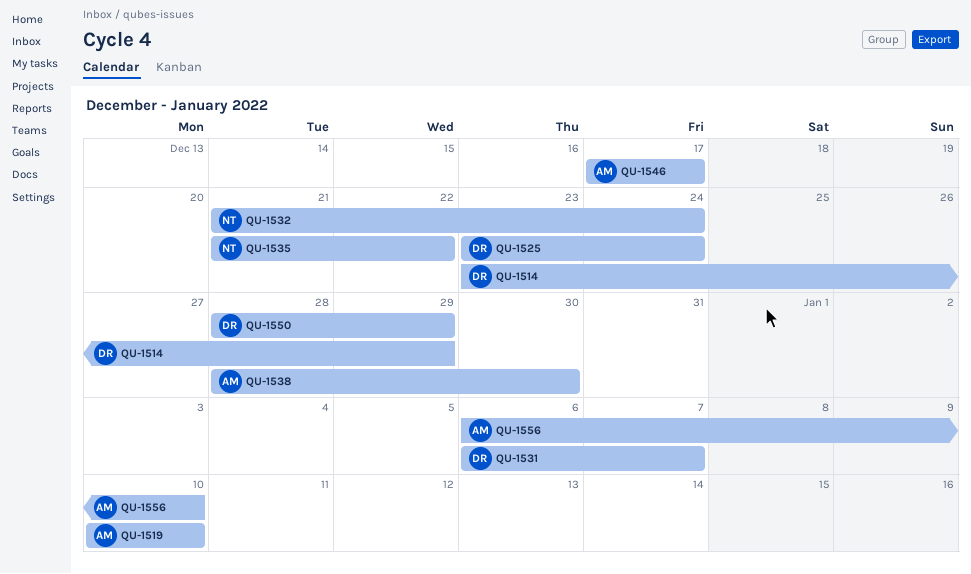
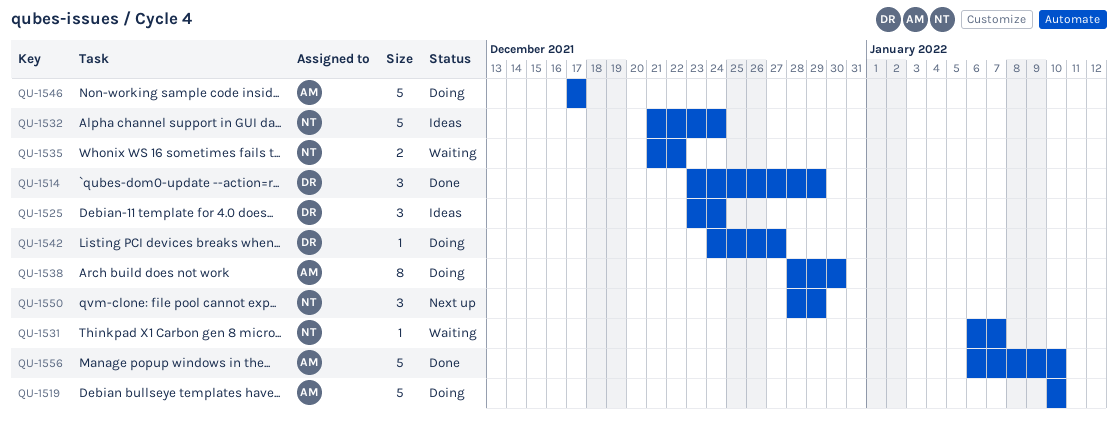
QU-1531, owner: DR -> NT
QU-1542: none -> present
QU-1550, owner: DR -> NT

